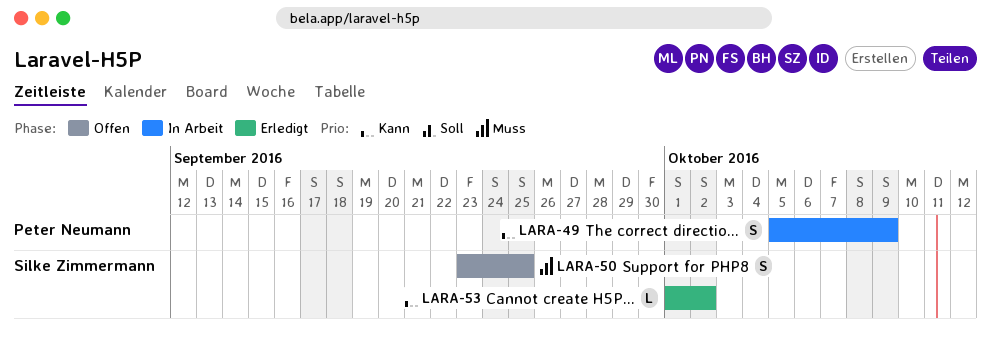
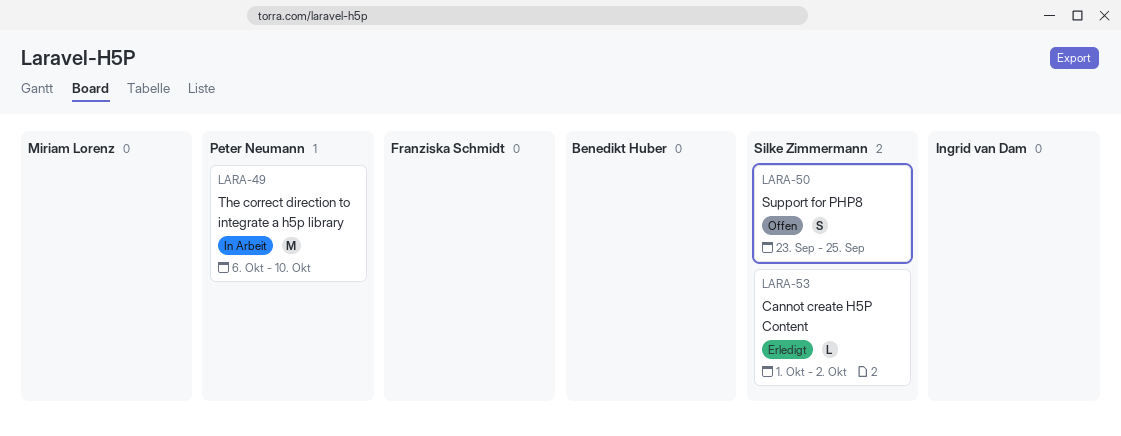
LARA-49, estimate: S -> M
LARA-49, start: Oct 5 -> Oct 6
LARA-49, due: Oct 9 -> Oct 10

